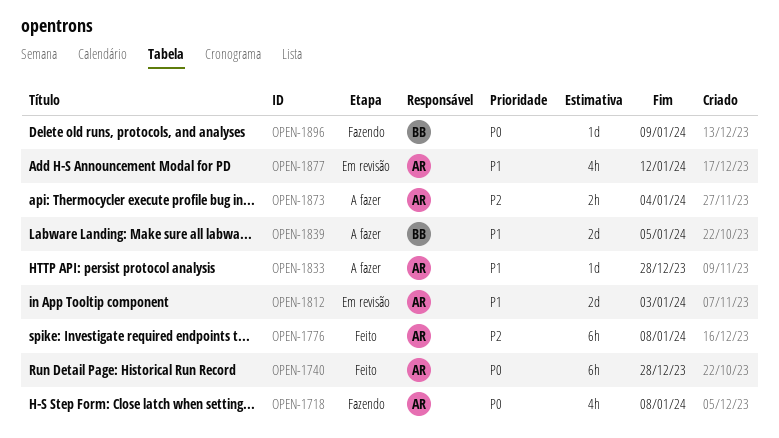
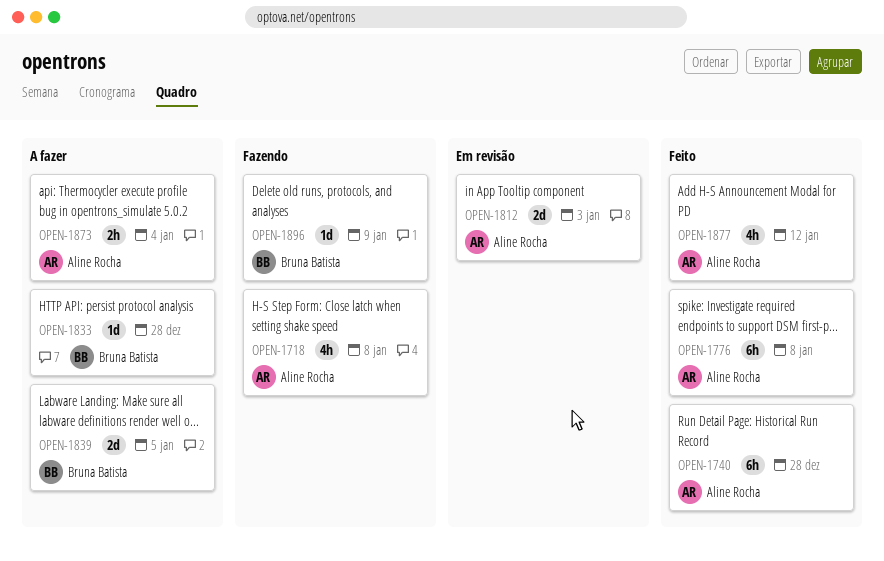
OPEN-1833, owner: Aline Rocha -> Bruna Batista
OPEN-1877, status: Em revisão -> Feito

